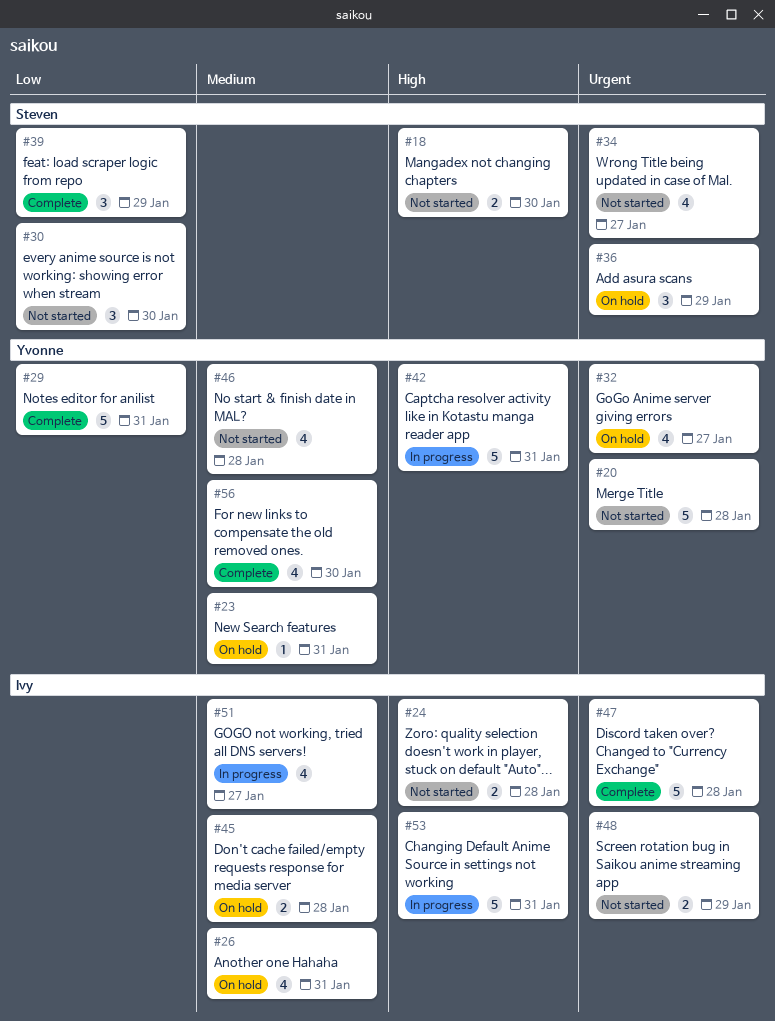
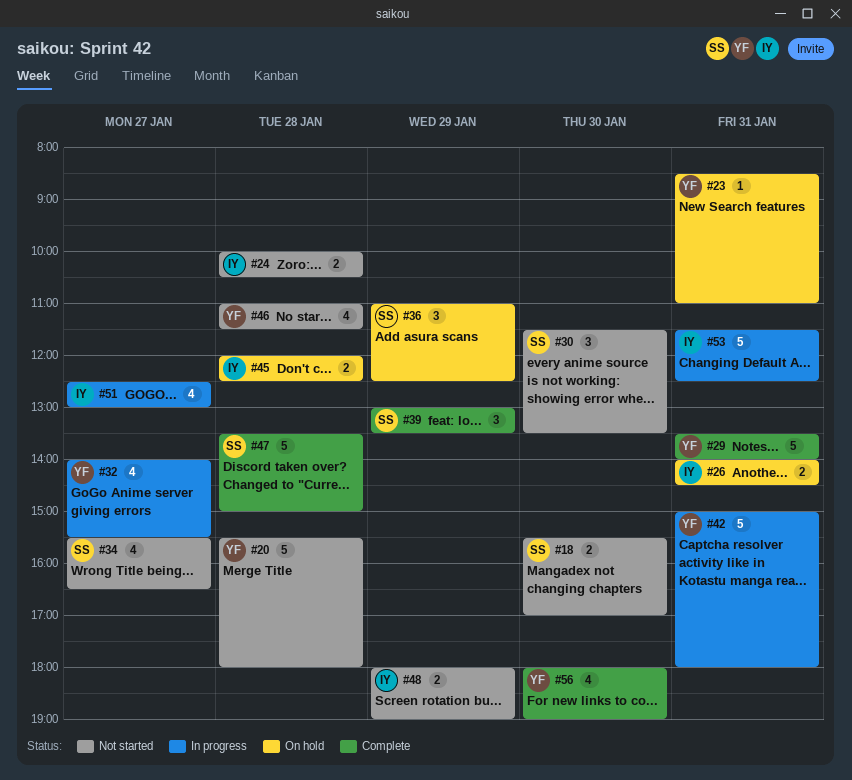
#26, estimate: 4 -> 2
#32, status: On hold -> In progress
#47, owner: Ivy -> Steven

